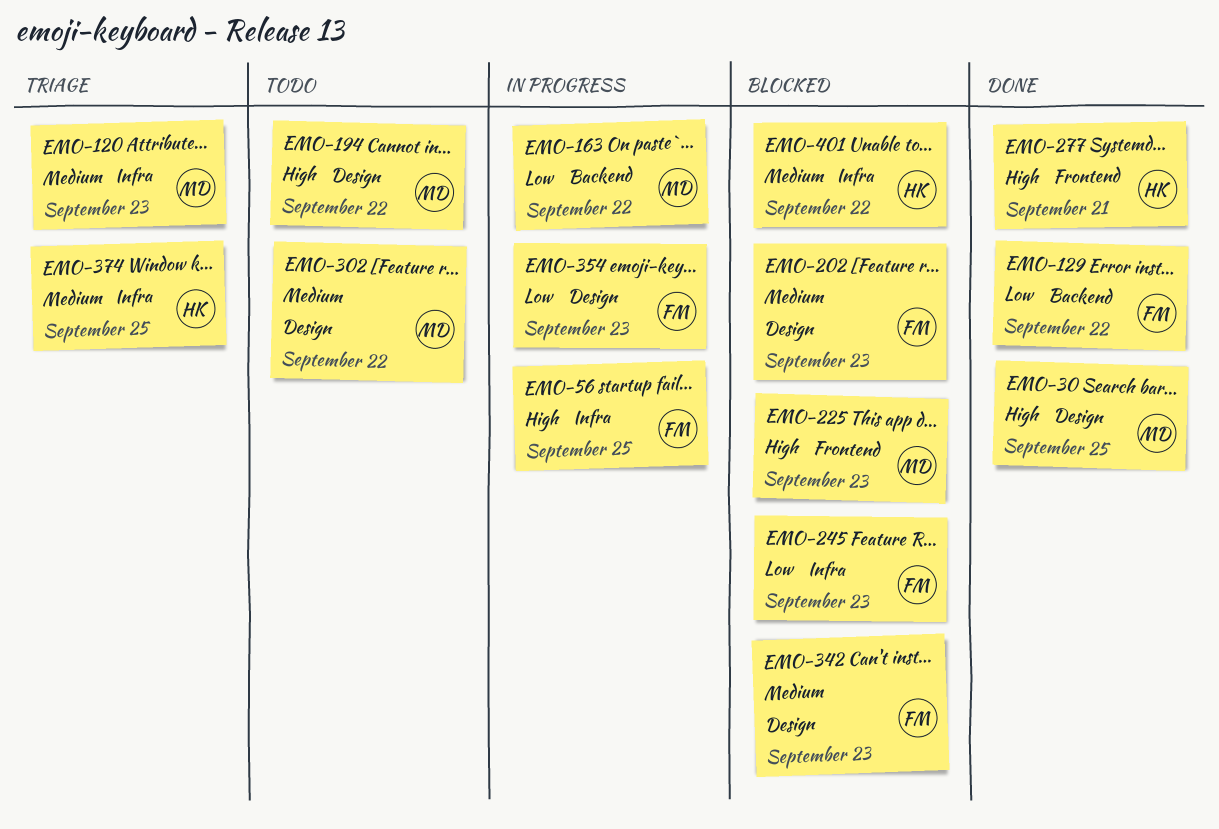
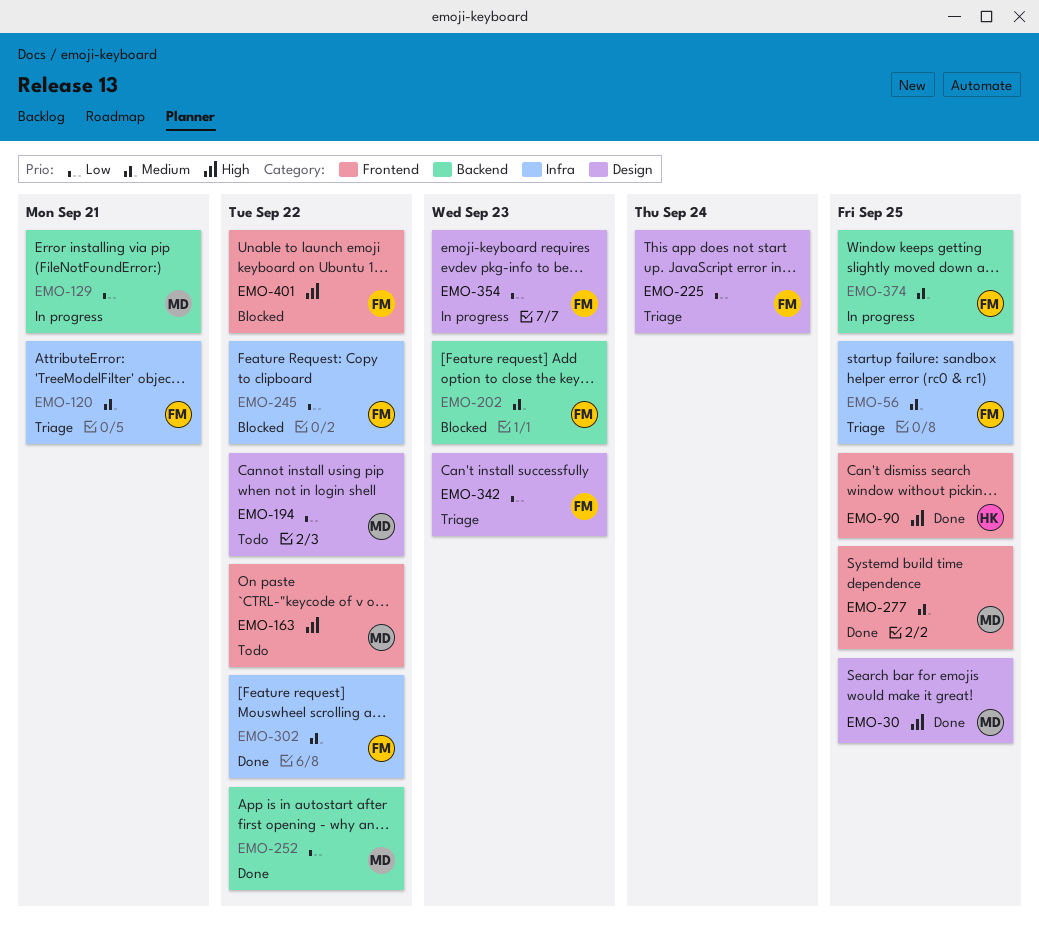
EMO-56, status: In progress -> Triage
EMO-56, priority: High -> Medium
EMO-90: none -> present
EMO-120, owner: MD -> FM
EMO-120, due: Sep 23 -> Sep 21
EMO-129, status: Done -> In progress
EMO-129, owner: FM -> MD
EMO-129, due: Sep 22 -> Sep 21
EMO-163, status: In progress -> Todo
EMO-163, priority: Low -> High
EMO-163, label: Backend -> Frontend
EMO-194, priority: High -> Low
EMO-202, label: Design -> Backend
EMO-225, status: Blocked -> Triage
EMO-225, owner: MD -> FM
EMO-225, priority: High -> Low
EMO-225, label: Frontend -> Design
EMO-225, due: Sep 23 -> Sep 24
EMO-245, due: Sep 23 -> Sep 22
EMO-252: none -> present
EMO-277, owner: HK -> MD
EMO-277, priority: High -> Medium
EMO-277, due: Sep 21 -> Sep 25
EMO-302, status: Todo -> Done
EMO-302, owner: MD -> FM
EMO-302, label: Design -> Infra
EMO-342, status: Blocked -> Triage
EMO-342, priority: Medium -> Low
EMO-374, status: Triage -> In progress
EMO-374, owner: HK -> FM
EMO-374, label: Infra -> Backend
EMO-401, owner: HK -> FM
EMO-401, priority: Medium -> High
EMO-401, label: Infra -> Frontend

